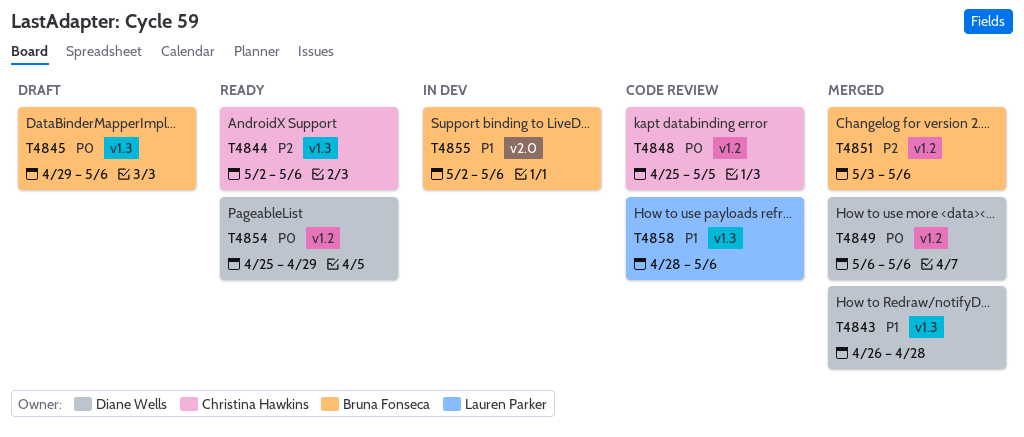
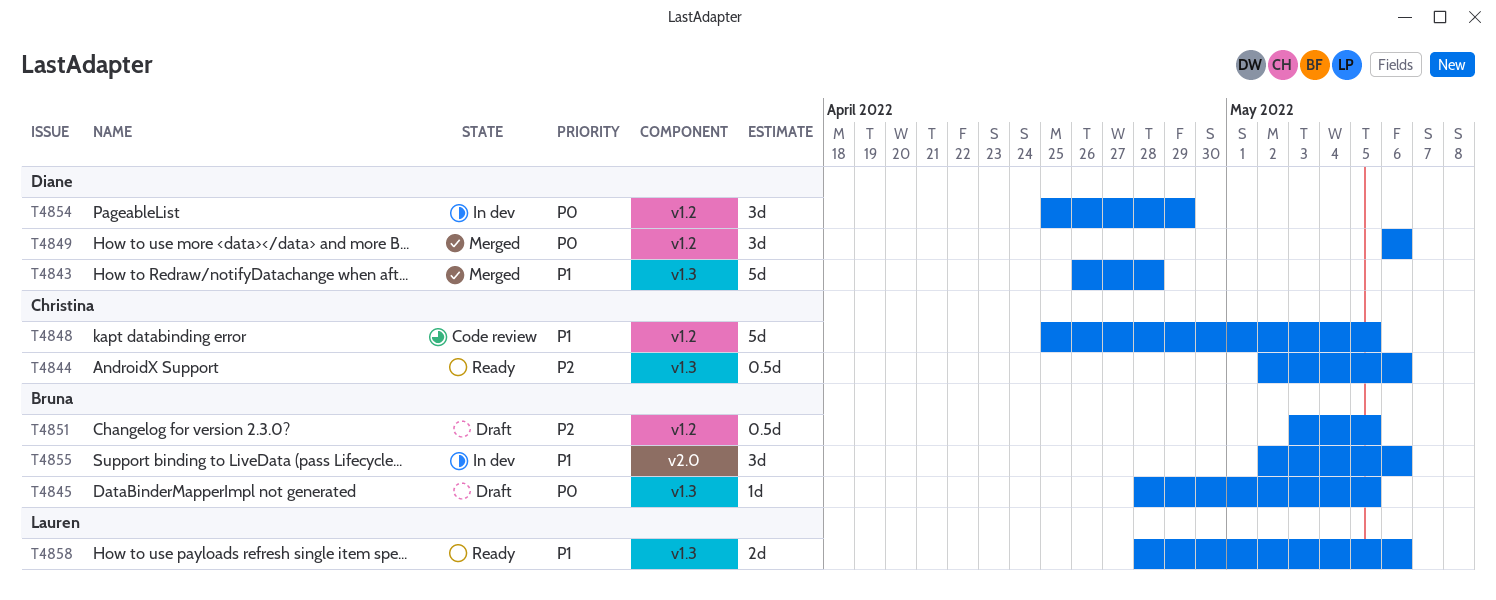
T4845, start: Apr 29 -> Apr 28
T4845, due: May 6 -> May 5
T4848, priority: P0 -> P1
T4851, status: Merged -> Draft
T4851, due: May 6 -> May 5
T4854, status: Ready -> In dev
T4858, status: Code review -> Ready

